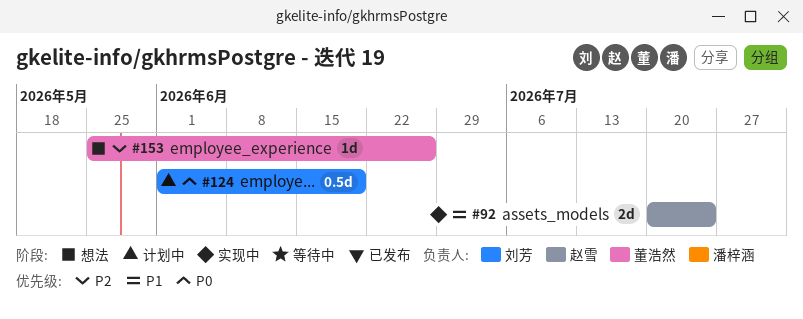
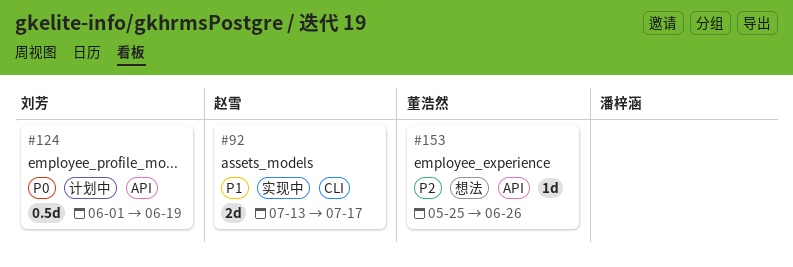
#92, start: Jul 20 -> Jul 13
#92, due: Jul 24 -> Jul 17

